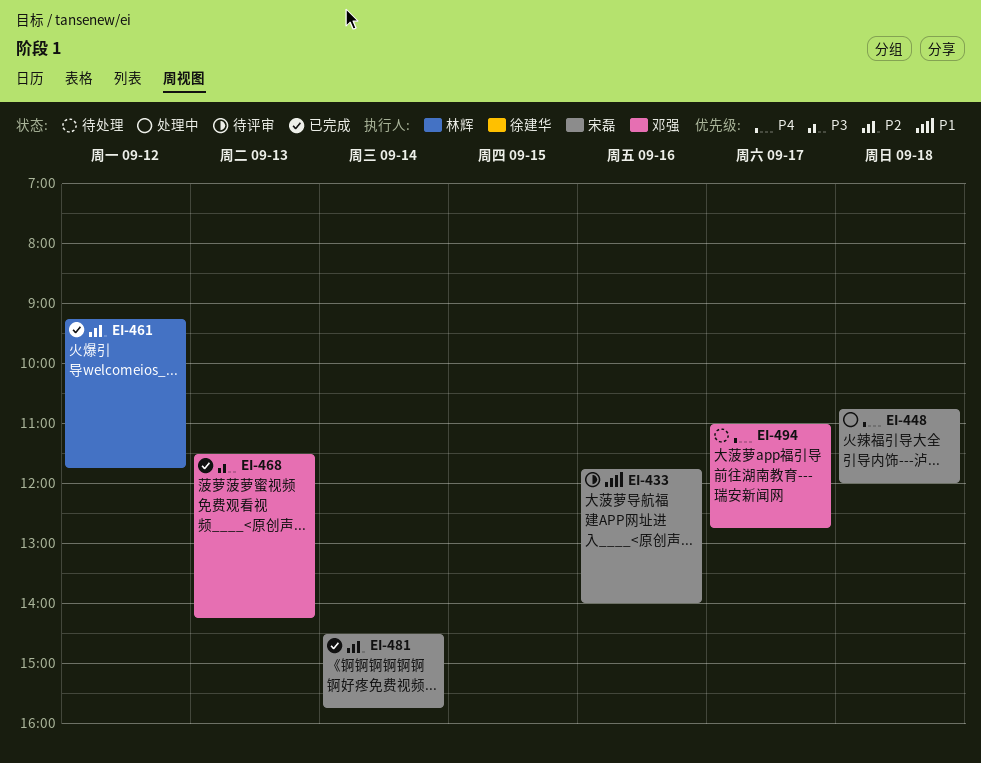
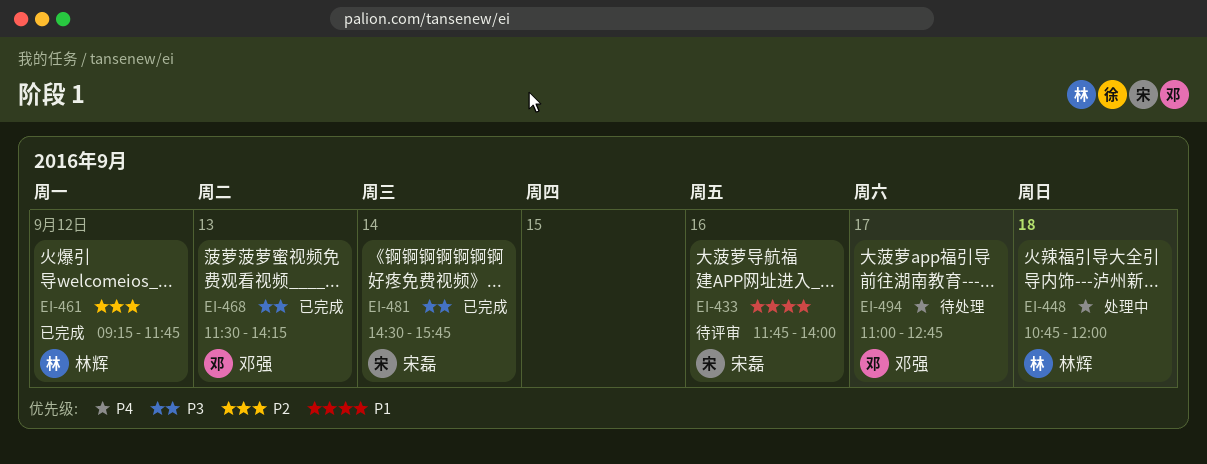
EI-448, owner: 宋磊 -> 林辉
EI-481, priority: P2 -> P3

